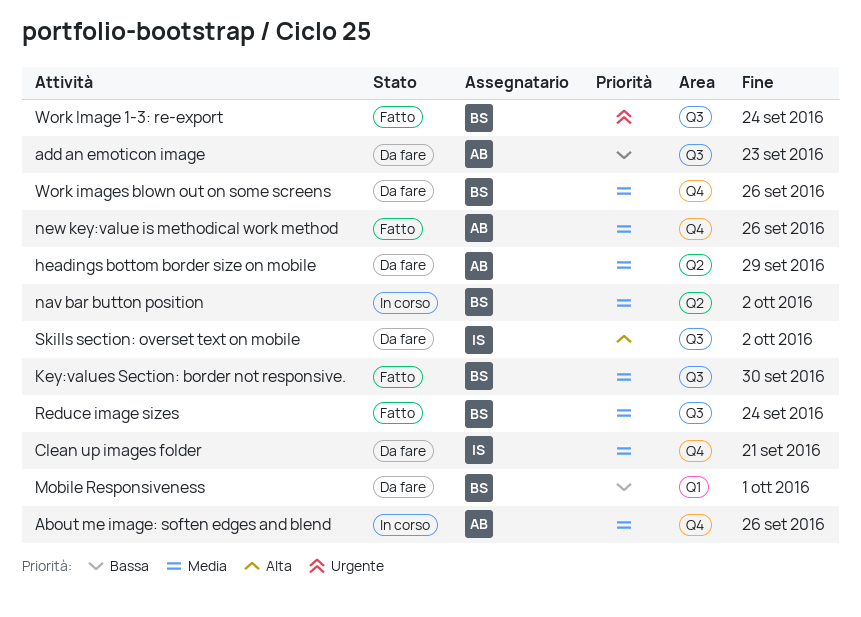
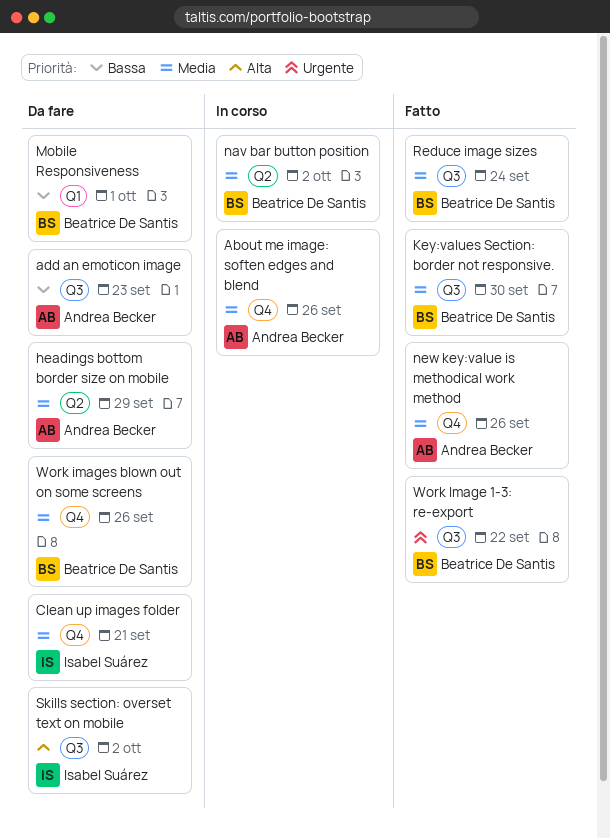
Work Image 1-3: re-export, due: Sep 24 -> Sep 22

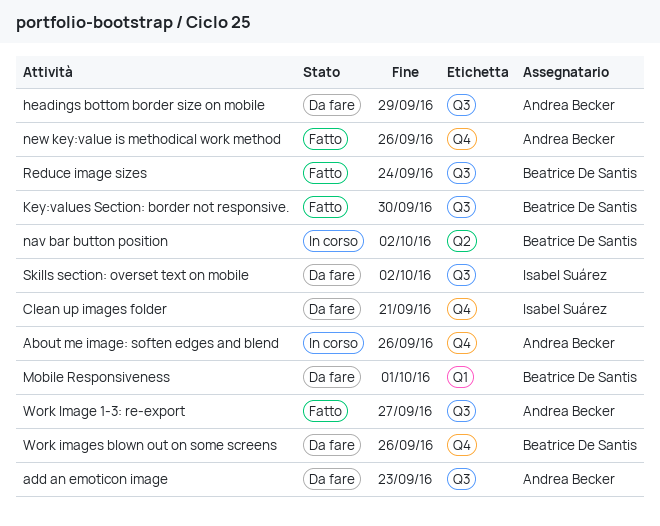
headings bottom border size on mobile, label: Q2 -> Q3
Work Image 1-3: re-export, owner: Beatrice De Santis -> Andrea Becker
Work Image 1-3: re-export, due: Sep 22 -> Sep 27

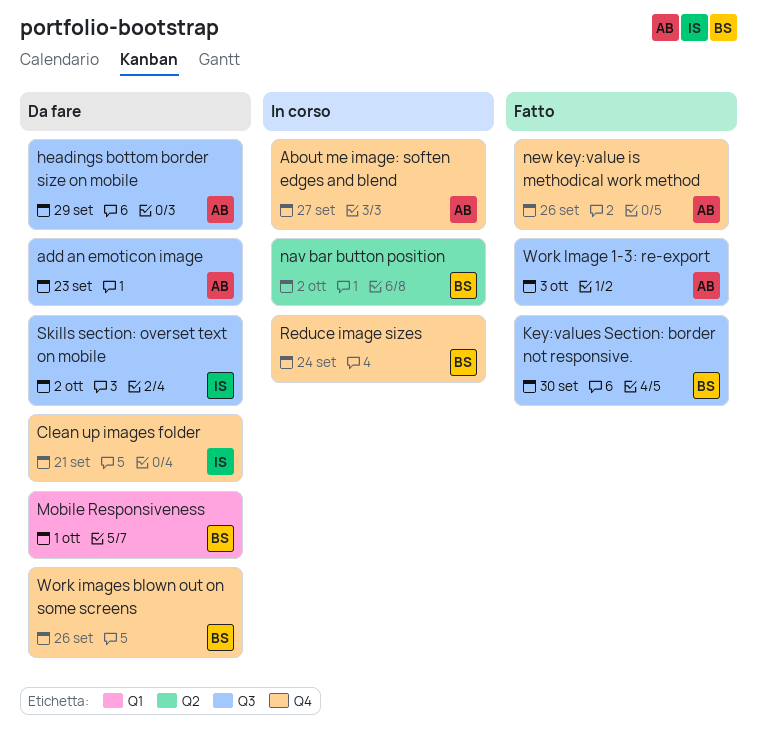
About me image: soften edges and blend, due: Sep 26 -> Sep 27
Reduce image sizes, status: Fatto -> In corso
Reduce image sizes, label: Q3 -> Q4
Work Image 1-3: re-export, due: Sep 27 -> Oct 3

